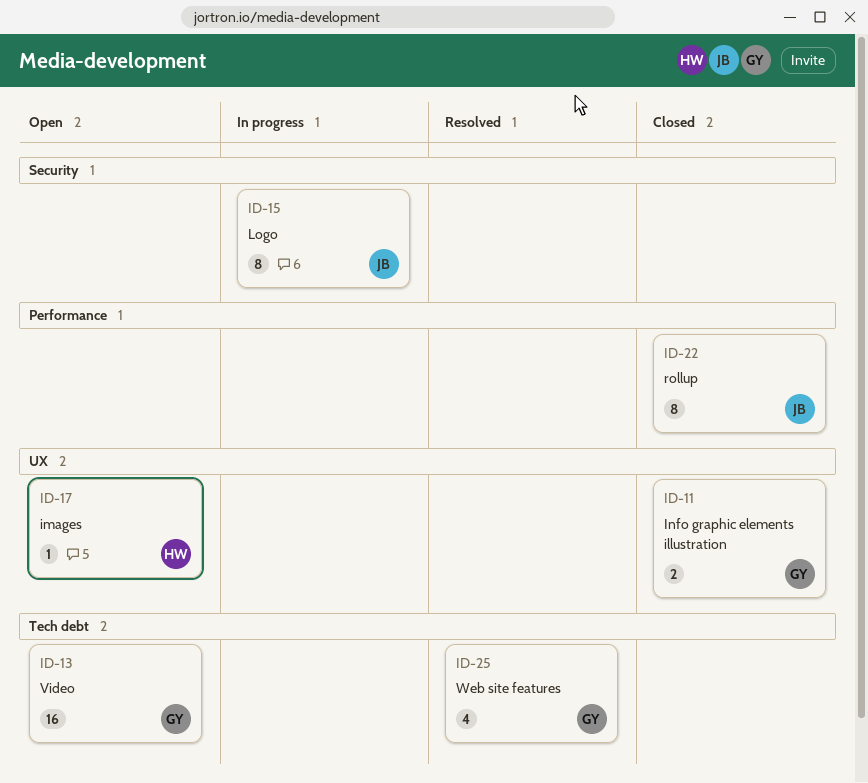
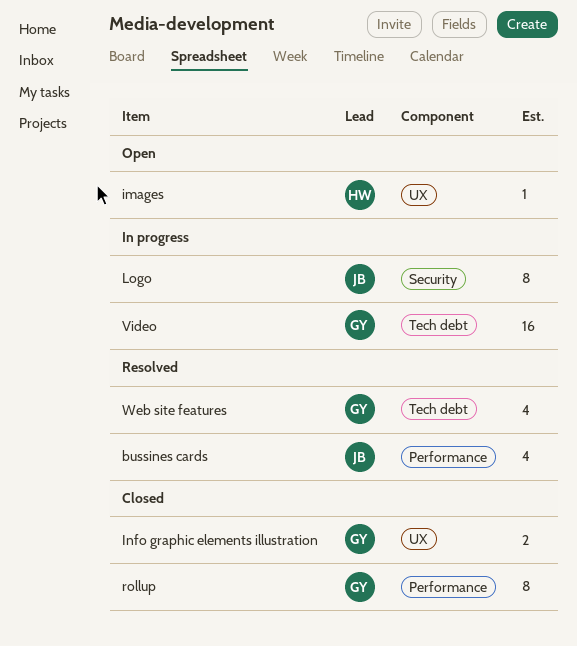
bussines cards: none -> present
rollup, owner: JB -> GY
Video, status: Open -> In progress

